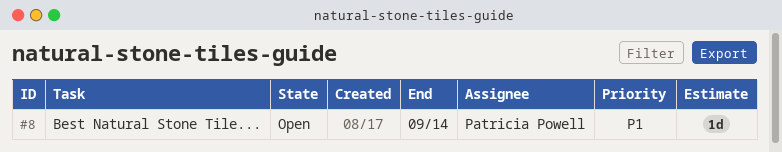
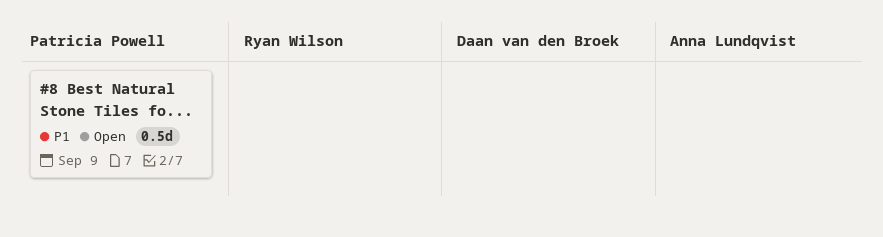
#8, estimate: 1d -> 0.5d
#8, due: Sep 14 -> Sep 9

